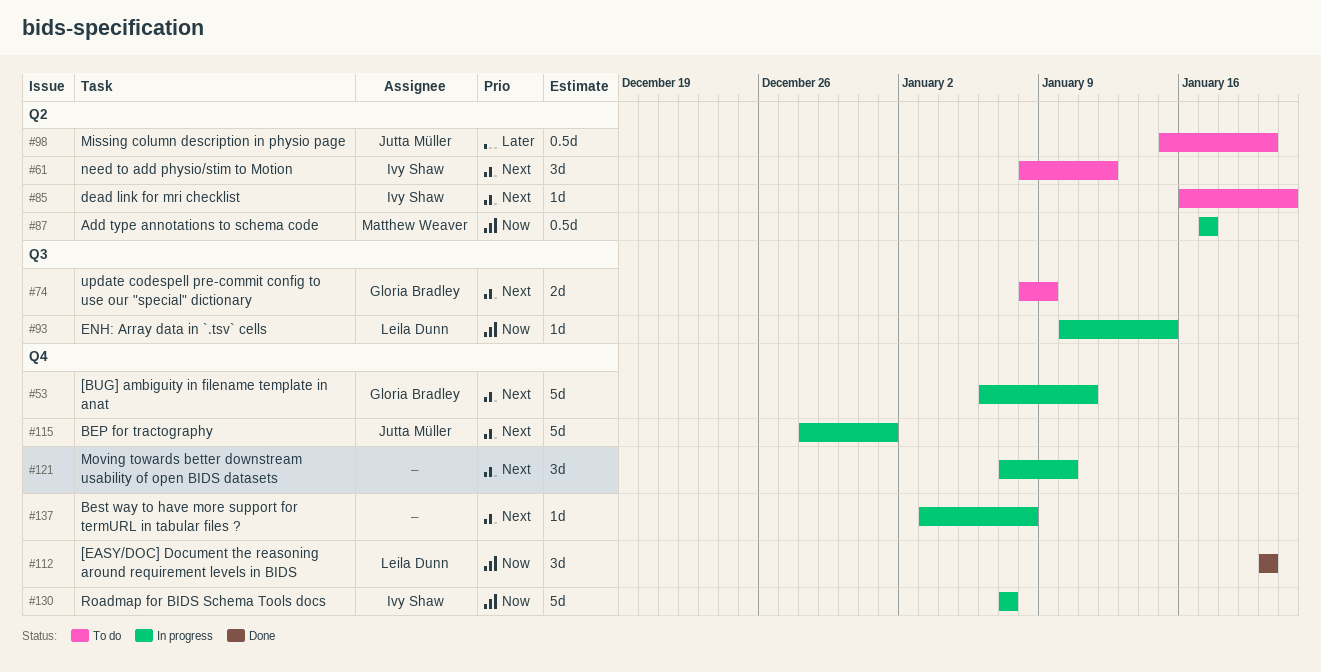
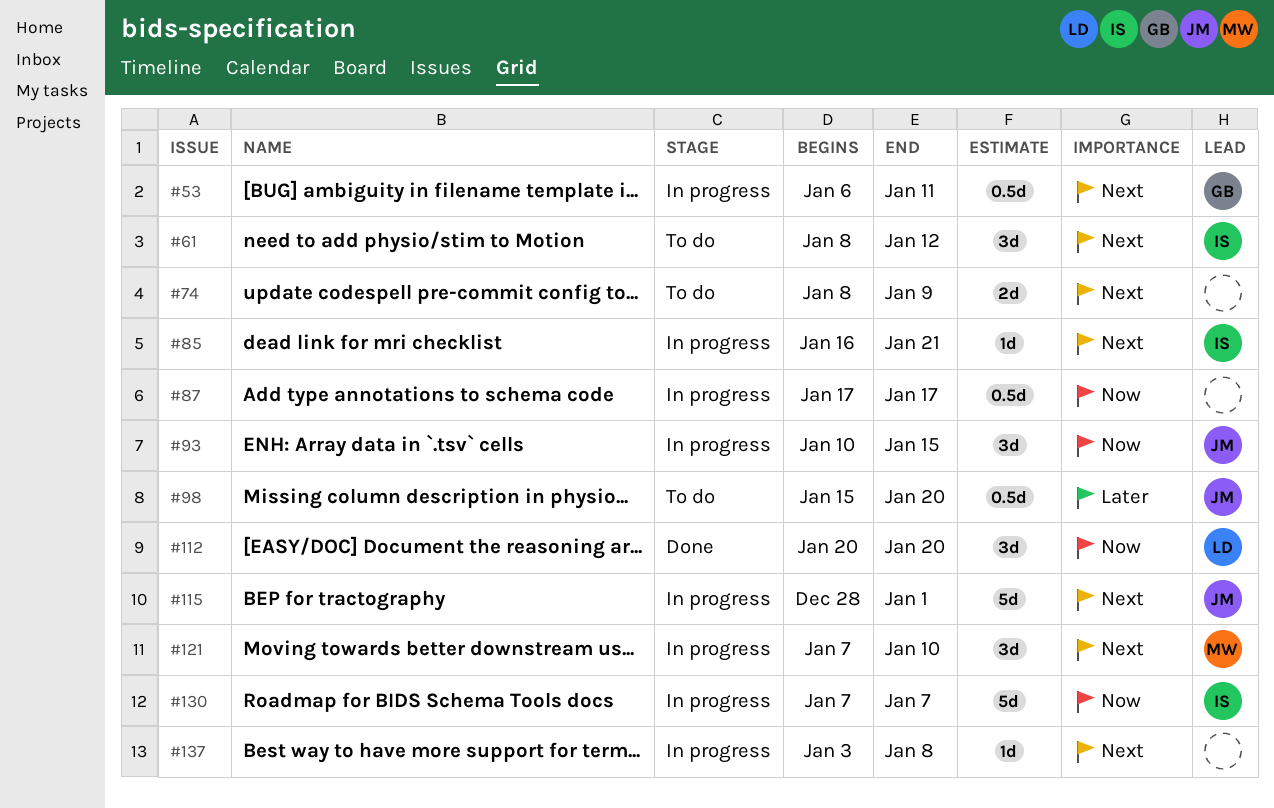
#53, estimate: 5d -> 0.5d
#74, owner: Gloria Bradley -> none
#85, status: To do -> In progress
#87, owner: Matthew Weaver -> none
#93, owner: Leila Dunn -> Jutta Müller
#93, estimate: 1d -> 3d
#121, owner: none -> Matthew Weaver

